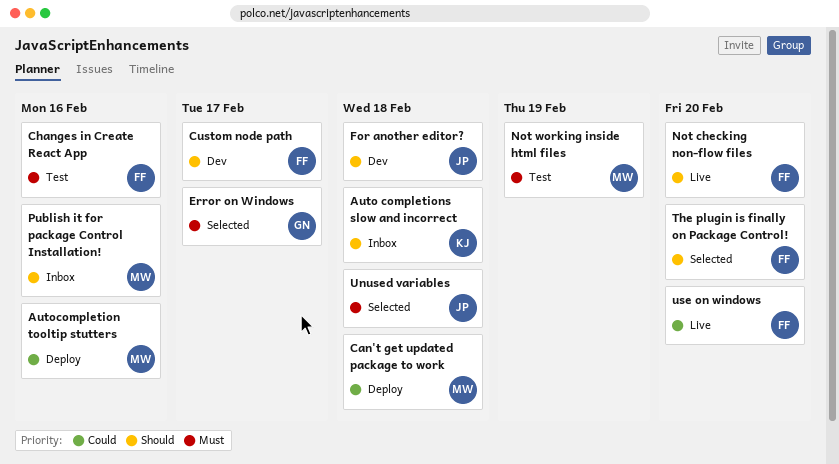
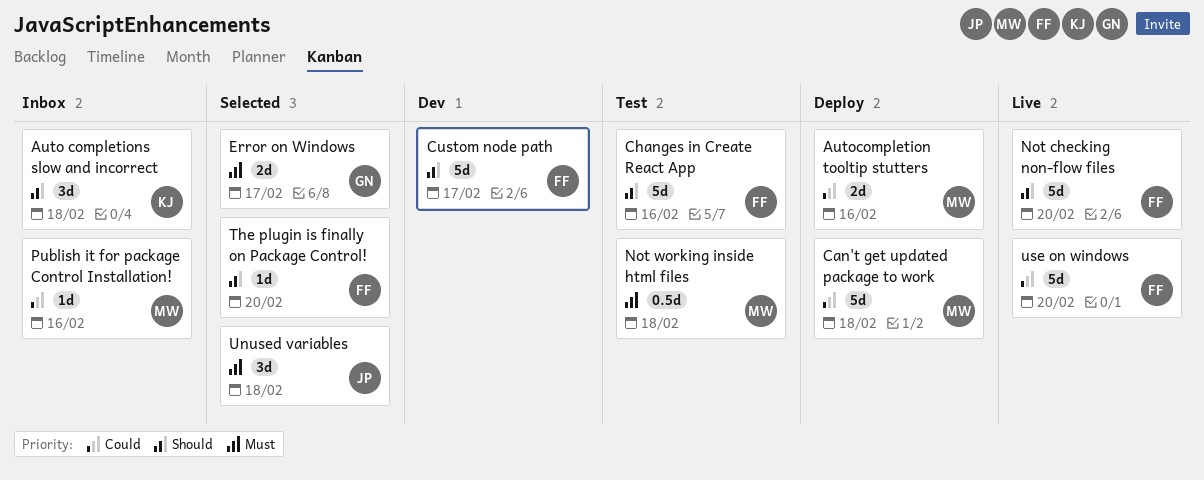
Changes in Create React App, priority: Must -> Should
For another editor?: present -> none
Not working inside html files, due: Feb 19 -> Feb 18
Publish it for package Control Installation!, priority: Should -> Could

